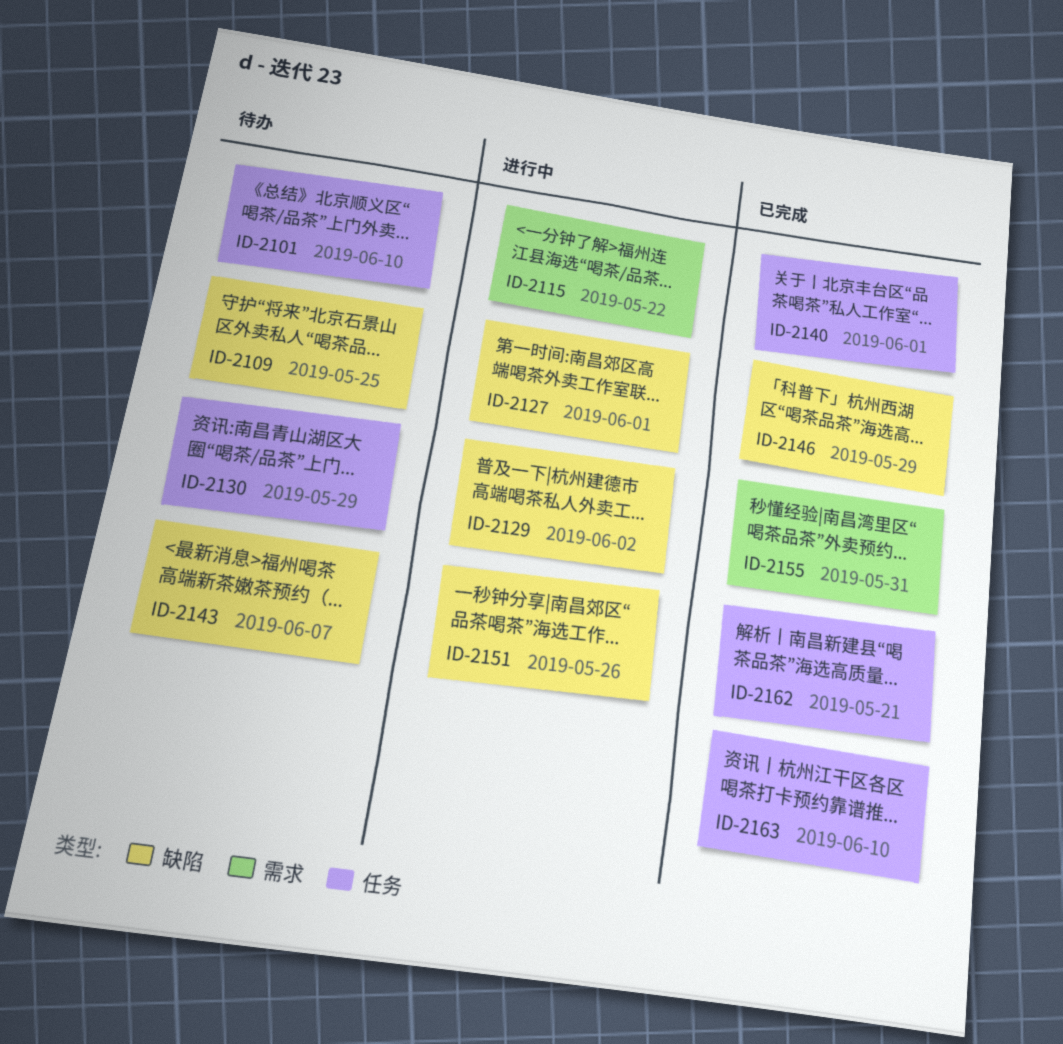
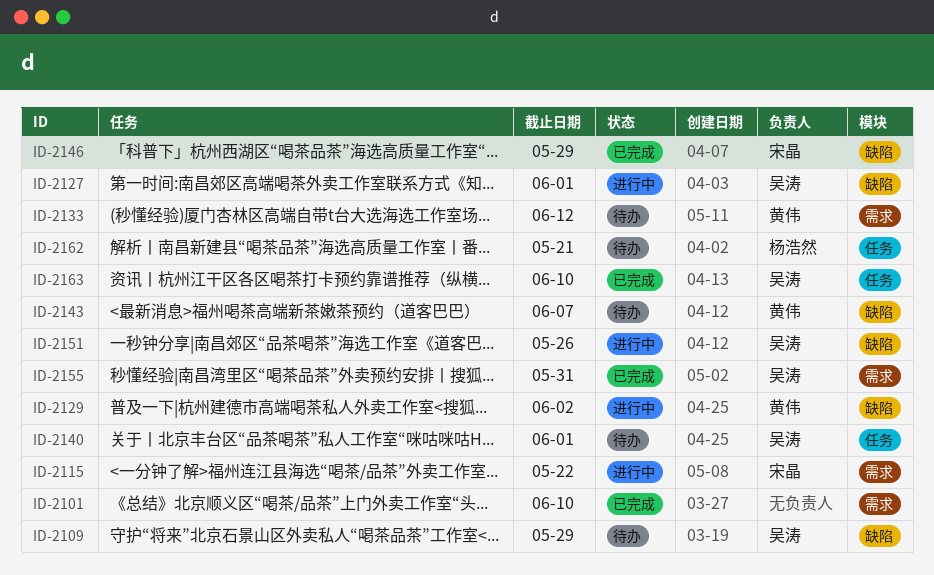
ID-2101, status: 待办 -> 已完成
ID-2101, label: 任务 -> 需求
ID-2109, due: May 25 -> May 29
ID-2130: present -> none
ID-2133: none -> present
ID-2140, status: 已完成 -> 待办
ID-2162, status: 已完成 -> 待办

